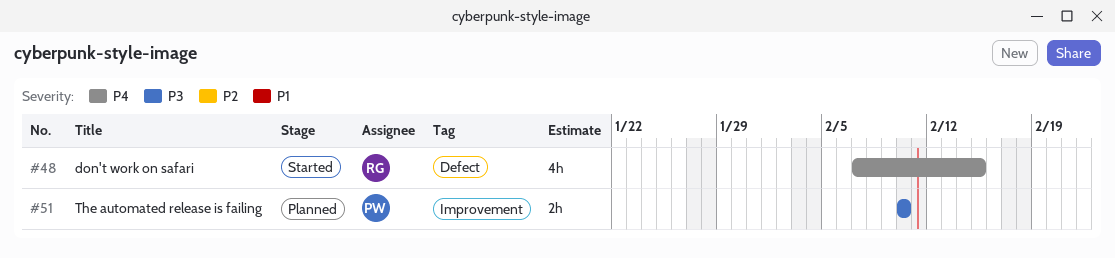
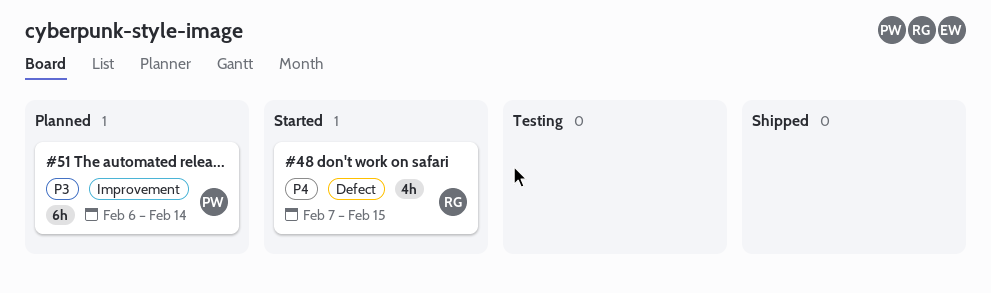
#51, estimate: 2h -> 6h
#51, start: Feb 10 -> Feb 6
#51, due: Feb 10 -> Feb 14

